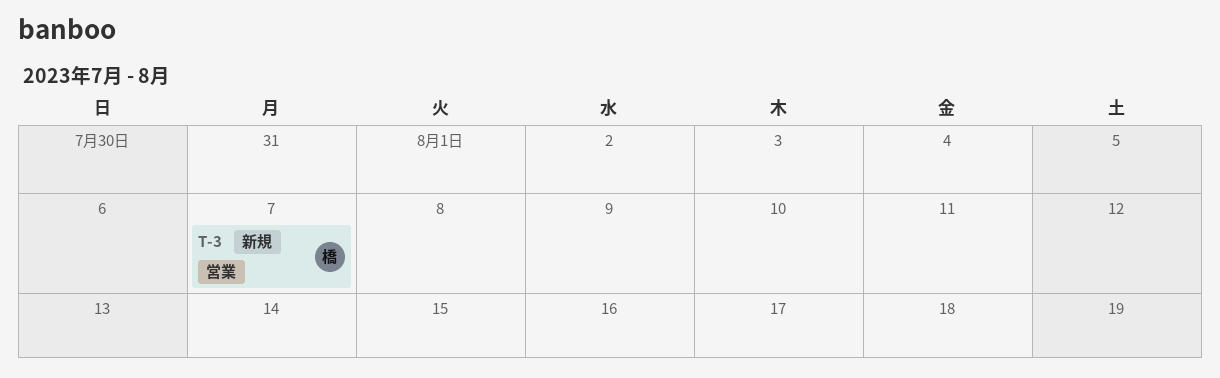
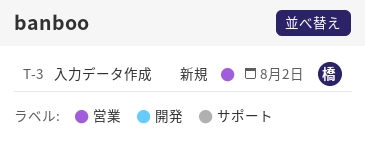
T-3, due: Aug 7 -> Aug 2

